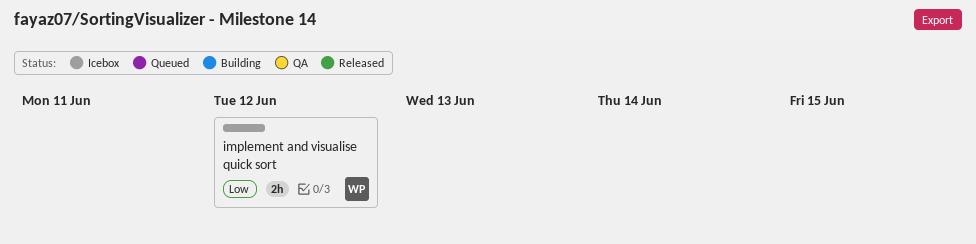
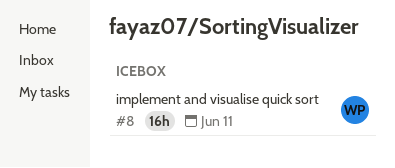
implement and visualise quick sort, estimate: 2h -> 16h
implement and visualise quick sort, due: Jun 12 -> Jun 11

